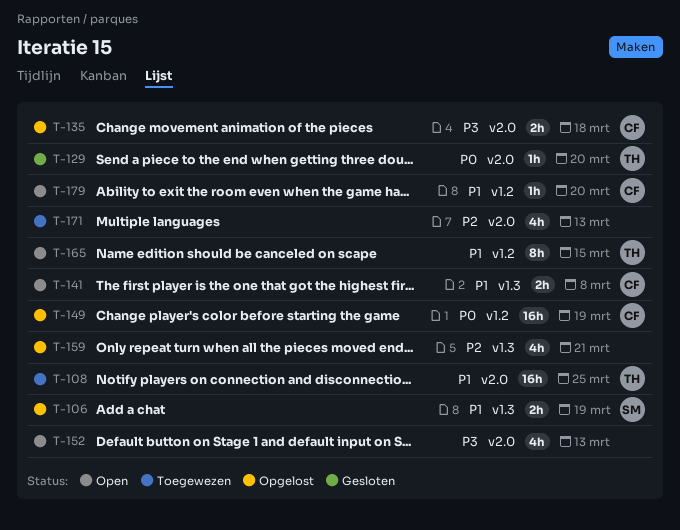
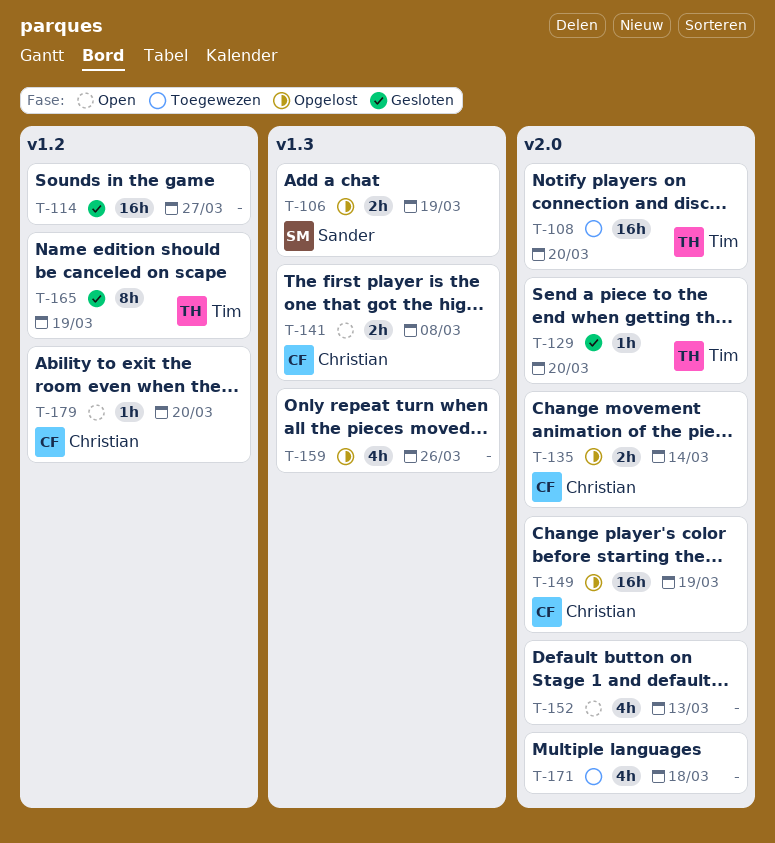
T-108, due: Mar 25 -> Mar 20
T-114: none -> present
T-135, due: Mar 18 -> Mar 14
T-149, label: v1.2 -> v2.0
T-159, due: Mar 21 -> Mar 26
T-165, status: Open -> Gesloten
T-165, due: Mar 15 -> Mar 19
T-171, due: Mar 13 -> Mar 18

